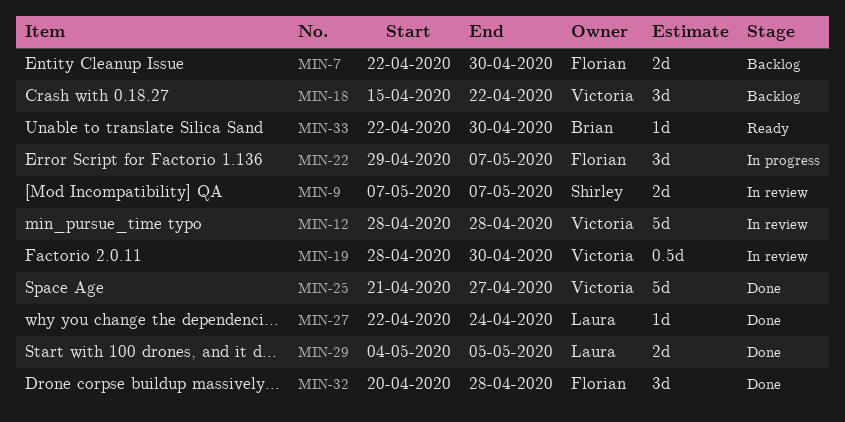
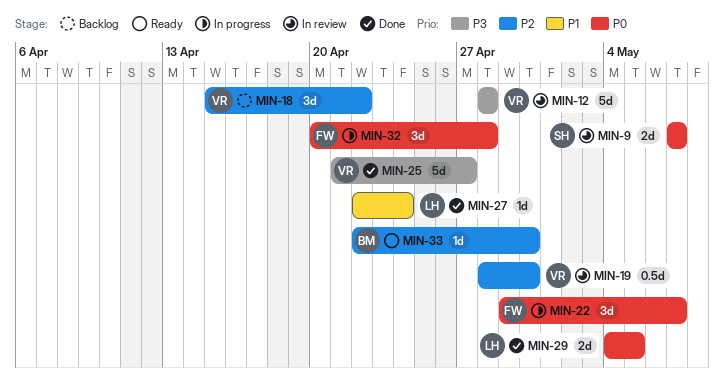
MIN-7: present -> none
MIN-32, status: Done -> In progress

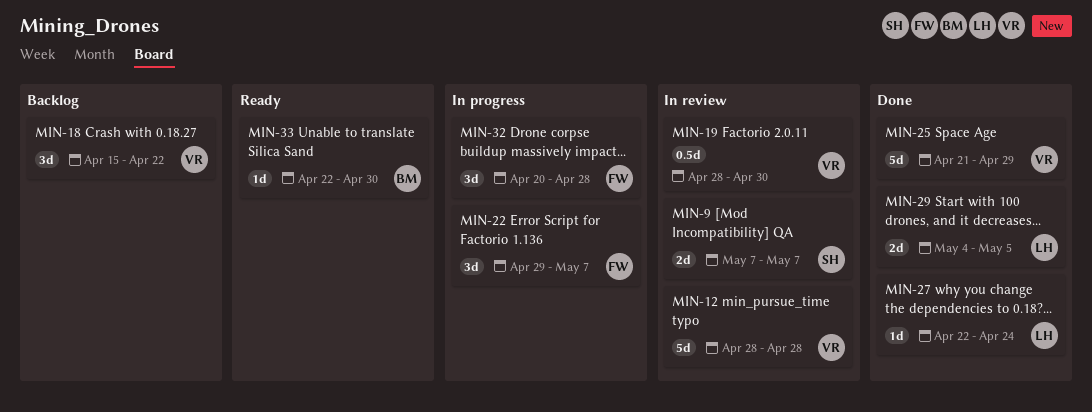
MIN-25, due: Apr 27 -> Apr 29

